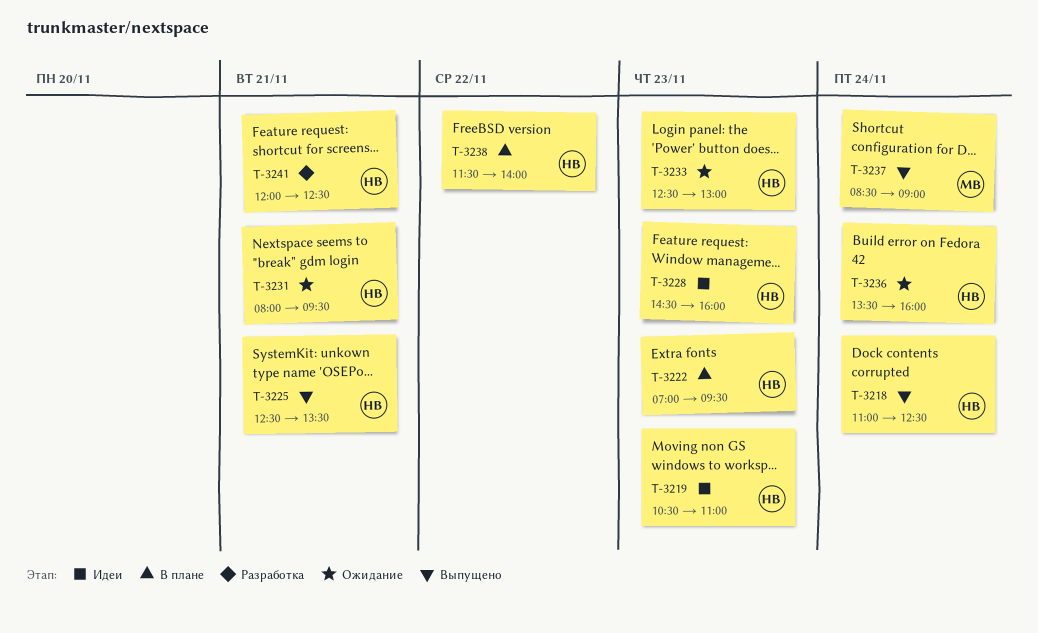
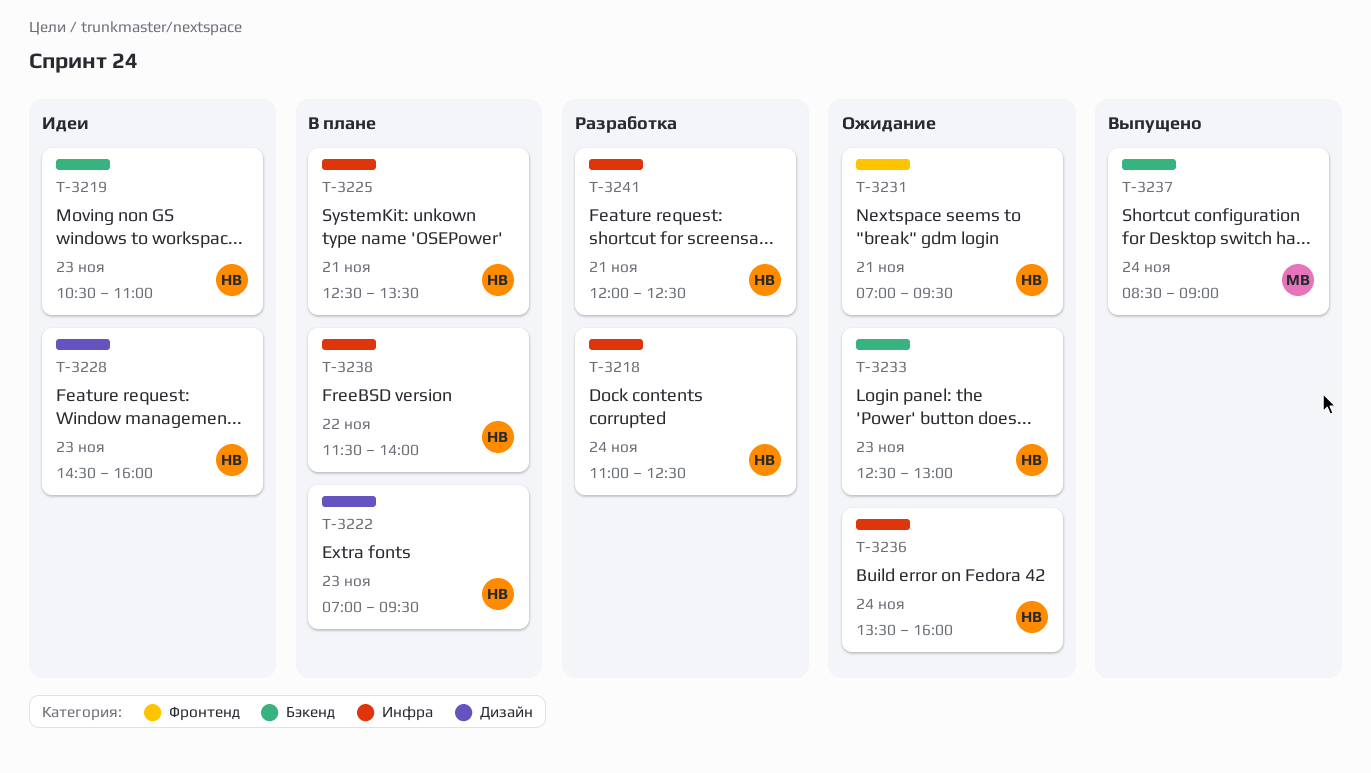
T-3218, status: Выпущено -> Разработка
T-3225, status: Выпущено -> В плане
T-3231, begins: 08:00 -> 07:00

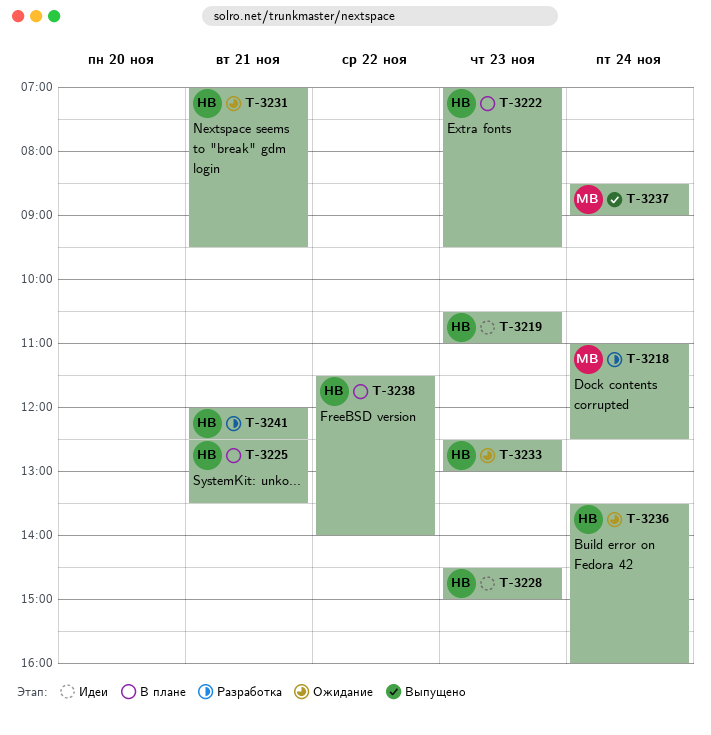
T-3218, owner: НВ -> МВ
T-3228, ends: 16:00 -> 15:00

